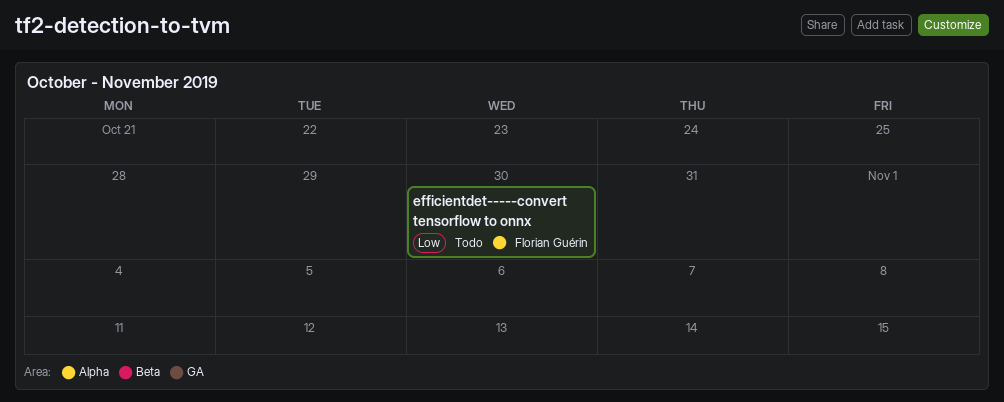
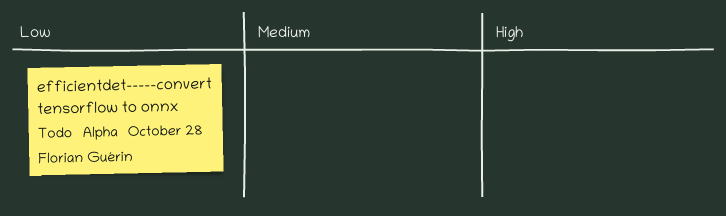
efficientdet-----convert tensorflow to onnx, due: Oct 30 -> Oct 28

